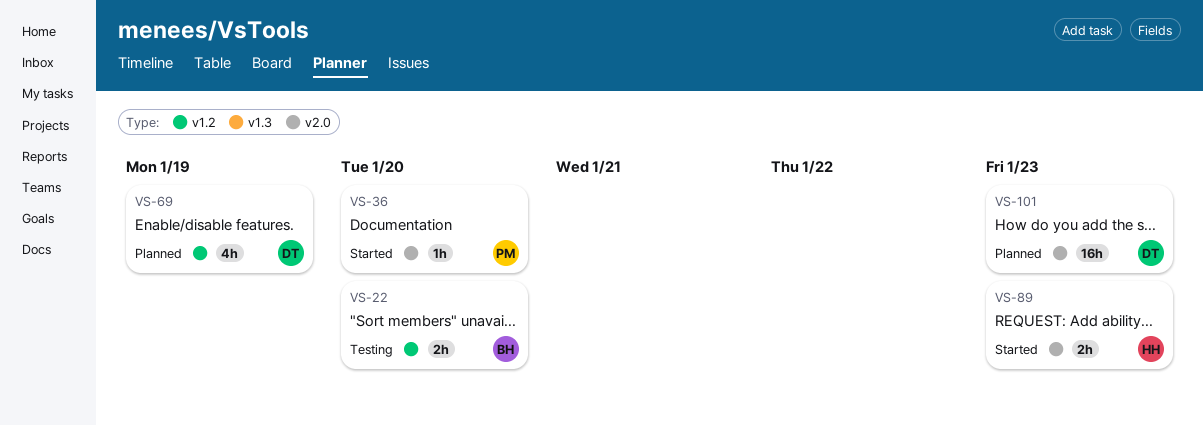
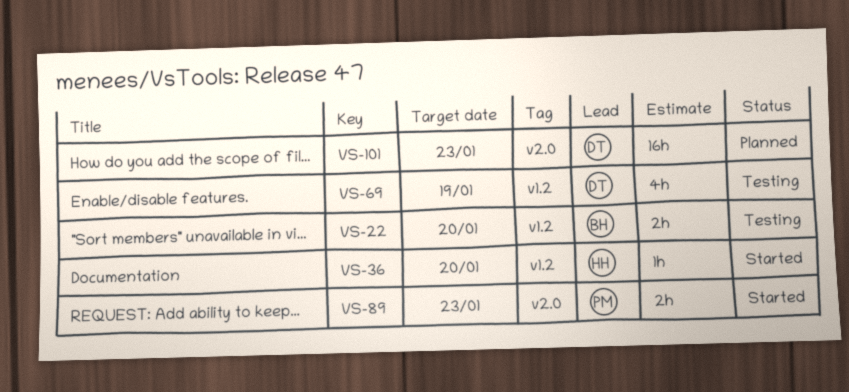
VS-36, owner: PM -> HH
VS-36, label: v2.0 -> v1.2
VS-69, status: Planned -> Testing
VS-89, owner: HH -> PM

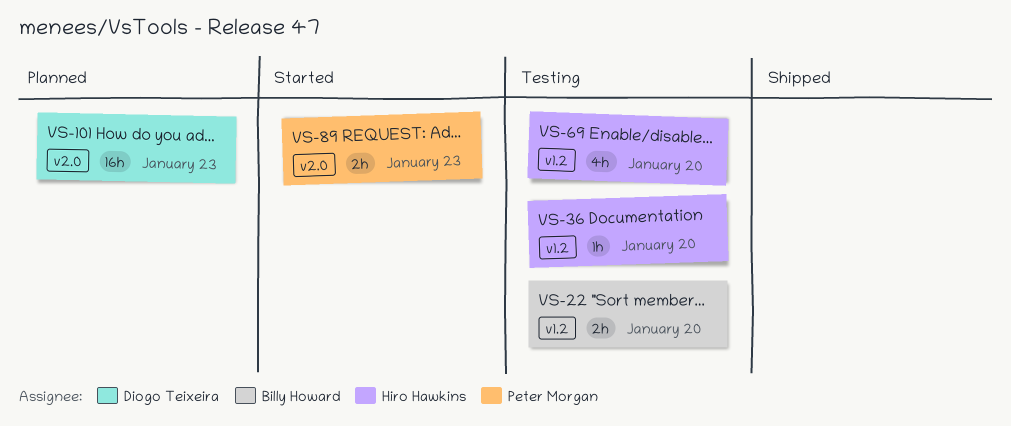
VS-36, status: Started -> Testing
VS-69, owner: Diogo Teixeira -> Hiro Hawkins
VS-69, due: Jan 19 -> Jan 20

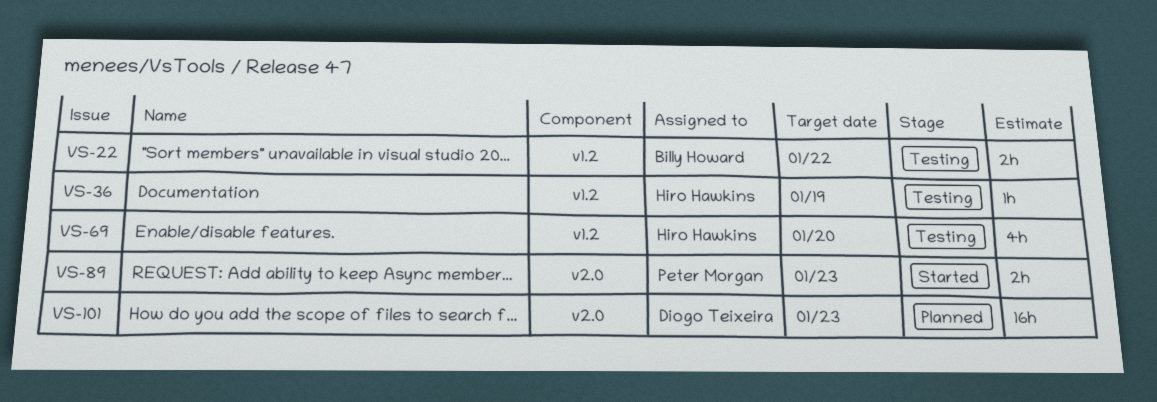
VS-22, due: Jan 20 -> Jan 22
VS-36, due: Jan 20 -> Jan 19

